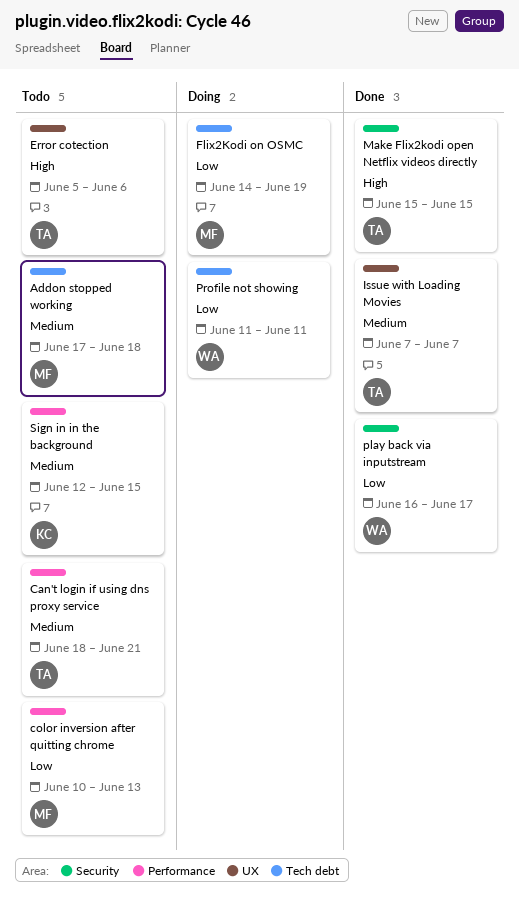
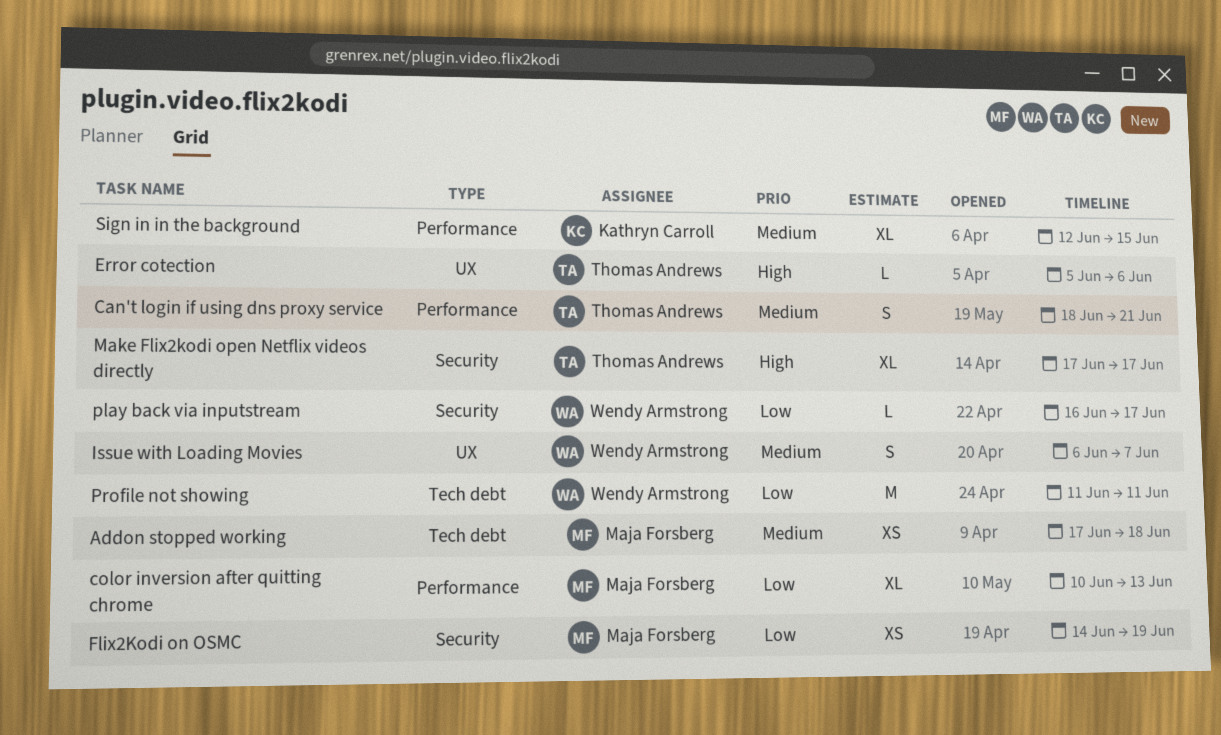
Flix2Kodi on OSMC, label: Tech debt -> Security
Issue with Loading Movies, owner: Thomas Andrews -> Wendy Armstrong
Issue with Loading Movies, start: Jun 7 -> Jun 6
Make Flix2kodi open Netflix videos directly, start: Jun 15 -> Jun 17
Make Flix2kodi open Netflix videos directly, due: Jun 15 -> Jun 17

